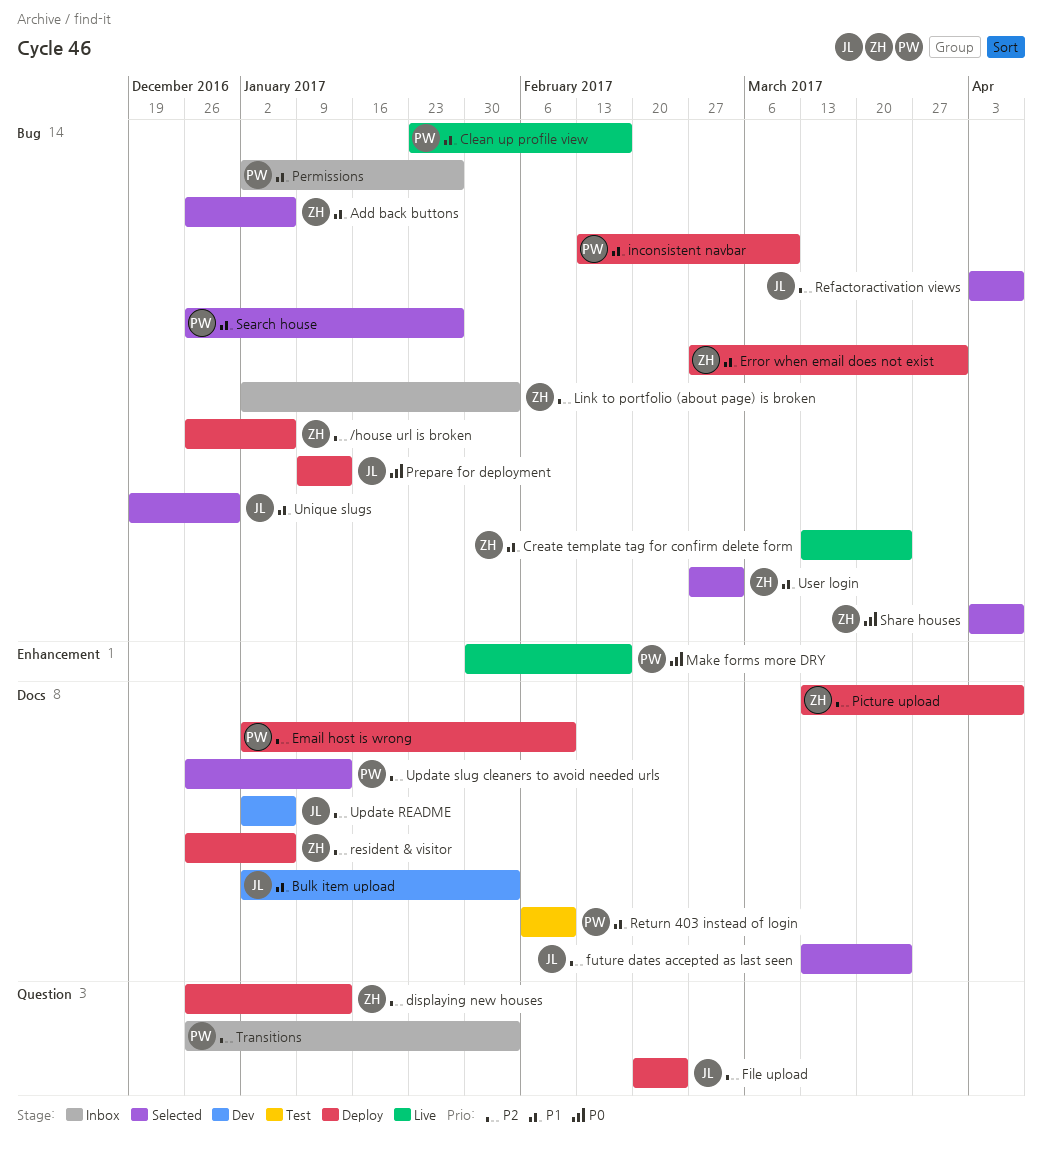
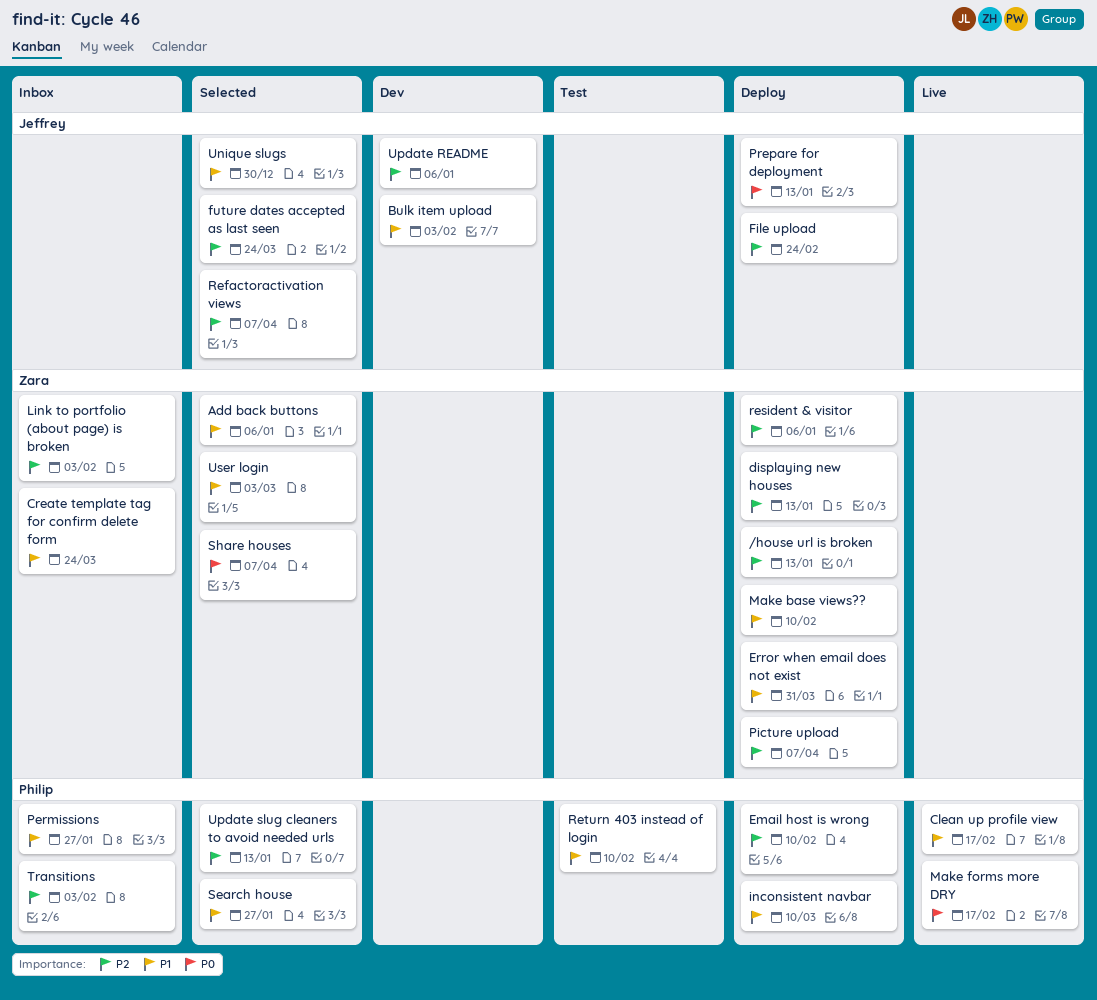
/house url is broken, due: Jan 6 -> Jan 13
Create template tag for confirm delete form, status: Live -> Inbox
Make base views??: none -> present

